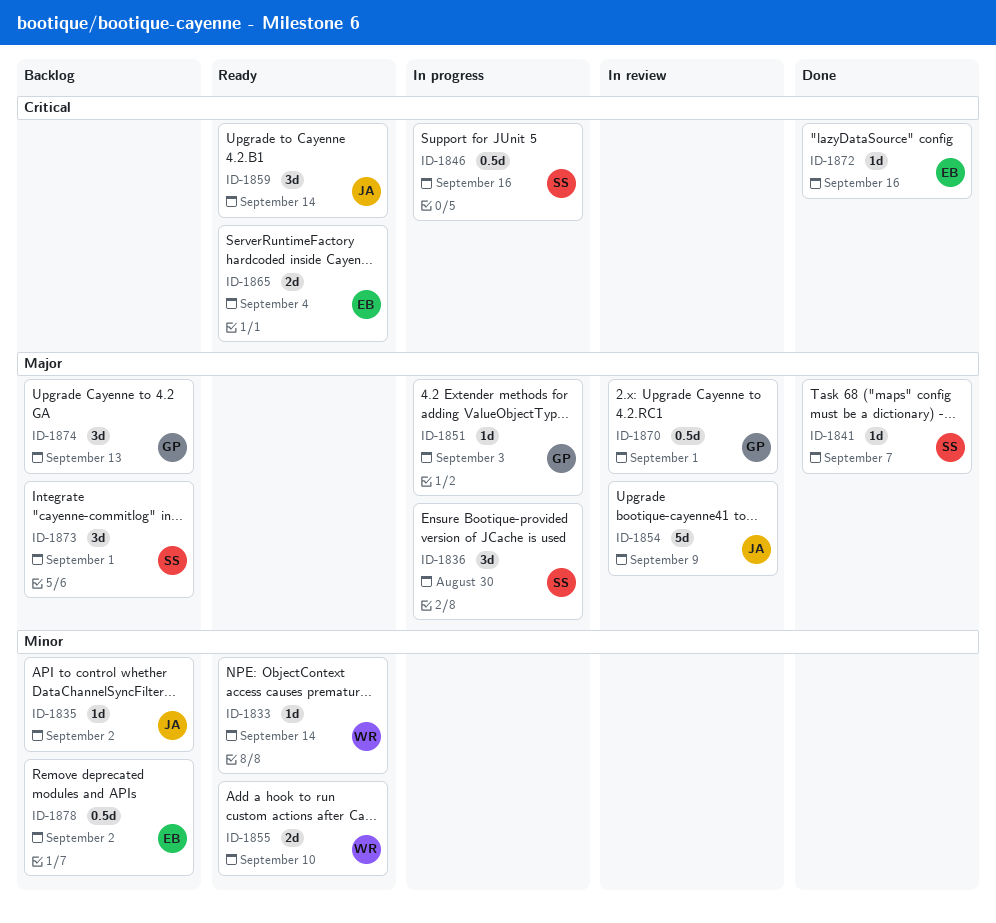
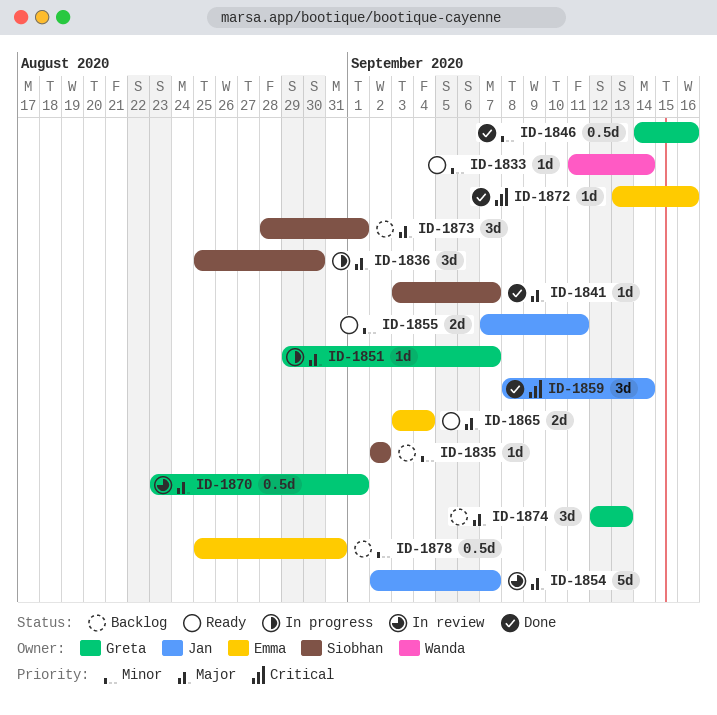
ID-1835, owner: Jan -> Siobhan
ID-1846, status: In progress -> Done
ID-1846, owner: Siobhan -> Greta
ID-1846, priority: Critical -> Minor
ID-1851, due: Sep 3 -> Sep 7
ID-1854, due: Sep 9 -> Sep 7
ID-1855, owner: Wanda -> Jan
ID-1855, due: Sep 10 -> Sep 11
ID-1859, status: Ready -> Done
ID-1865, priority: Critical -> Major
ID-1878, due: Sep 2 -> Aug 31

